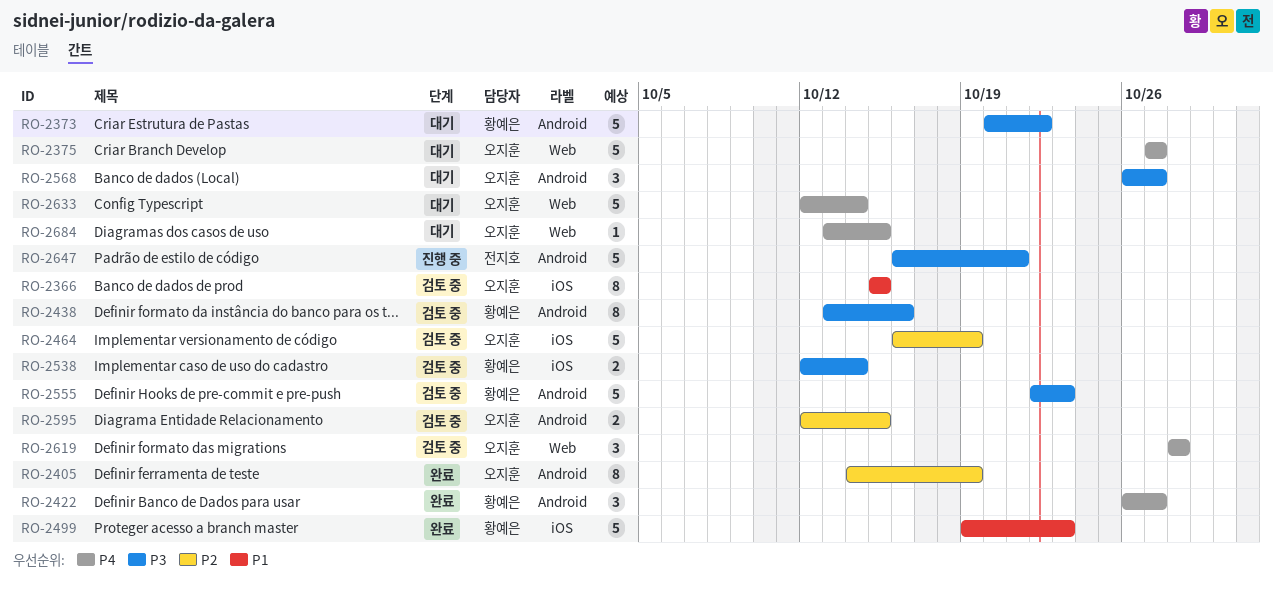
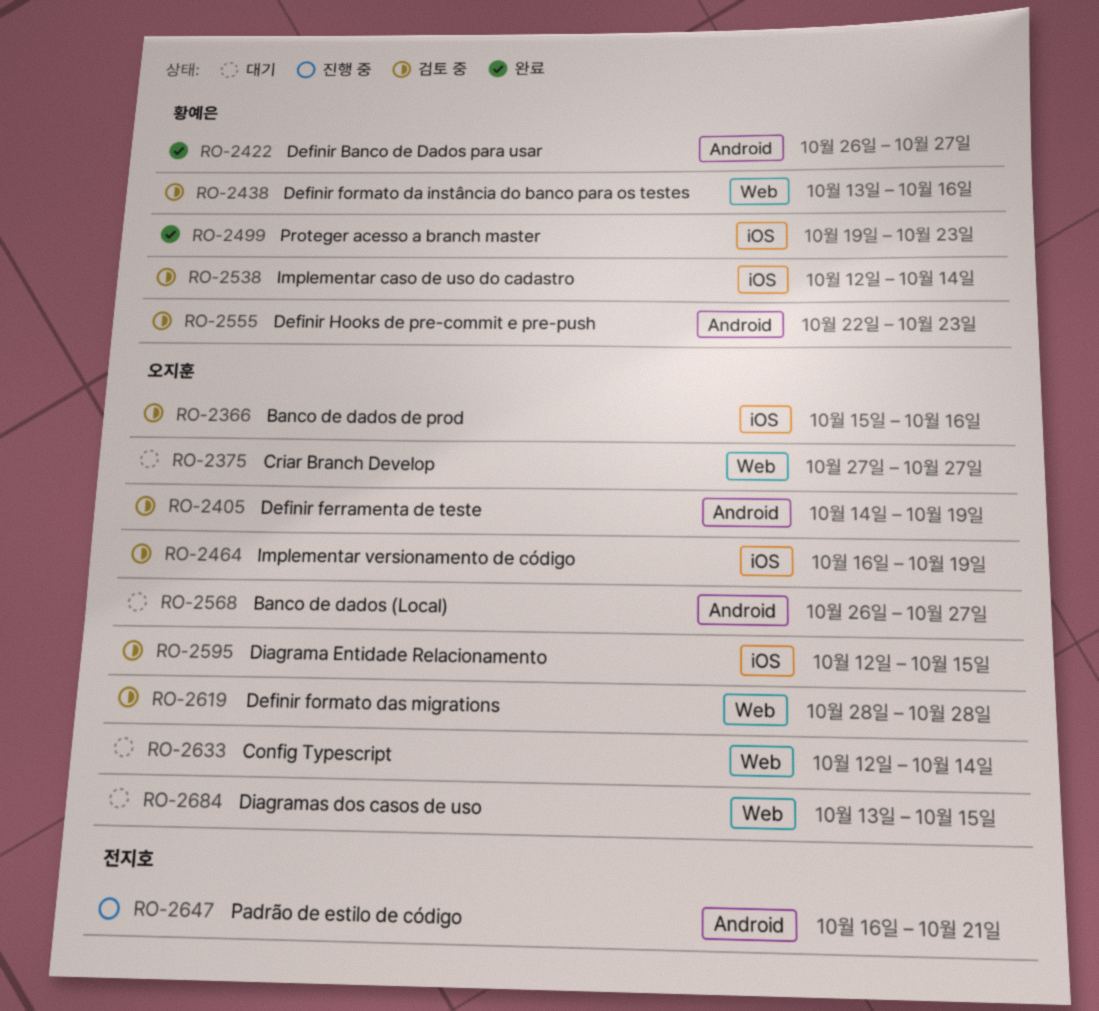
RO-2366, due: Oct 15 -> Oct 16
RO-2373: present -> none
RO-2405, status: 완료 -> 검토 중
RO-2438, label: Android -> Web
RO-2595, label: Android -> iOS

